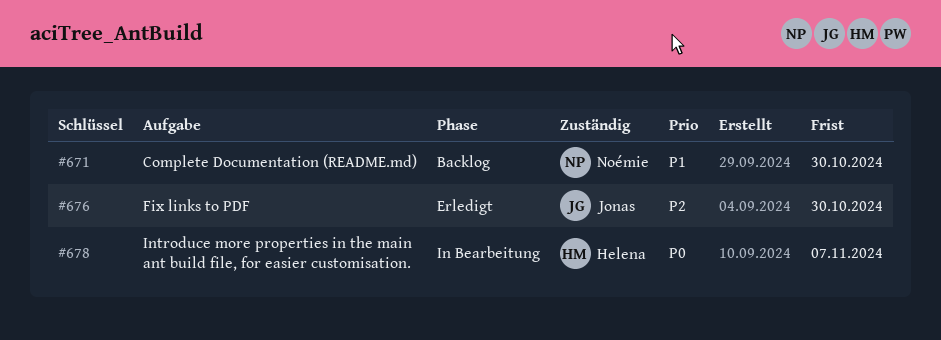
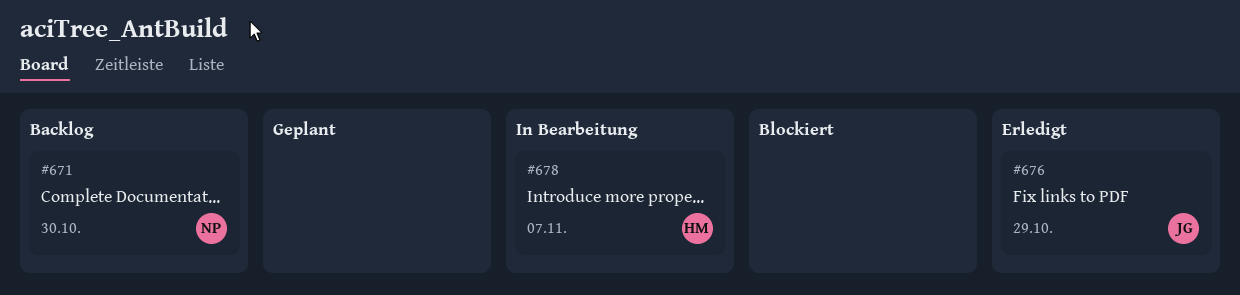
#676, due: Oct 30 -> Oct 29

